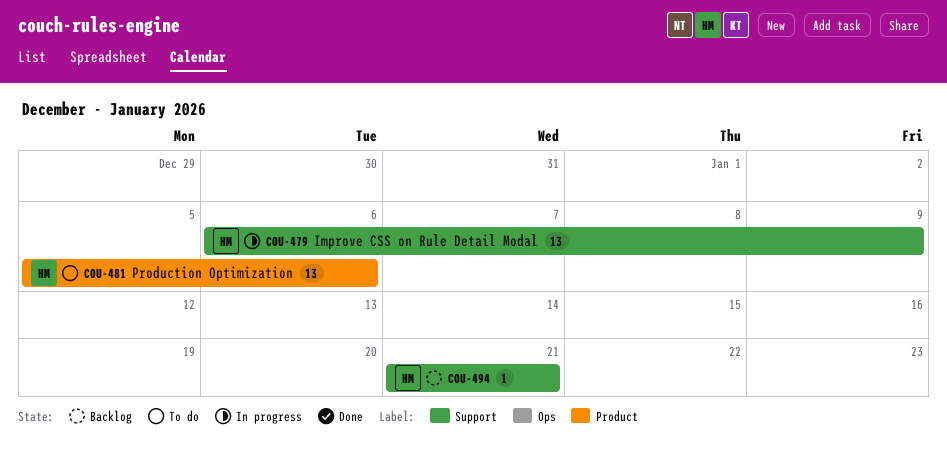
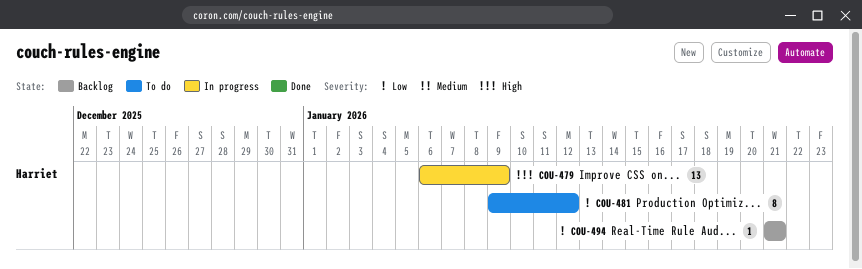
COU-481, estimate: 13 -> 8
COU-481, start: Jan 5 -> Jan 9
COU-481, due: Jan 6 -> Jan 12

